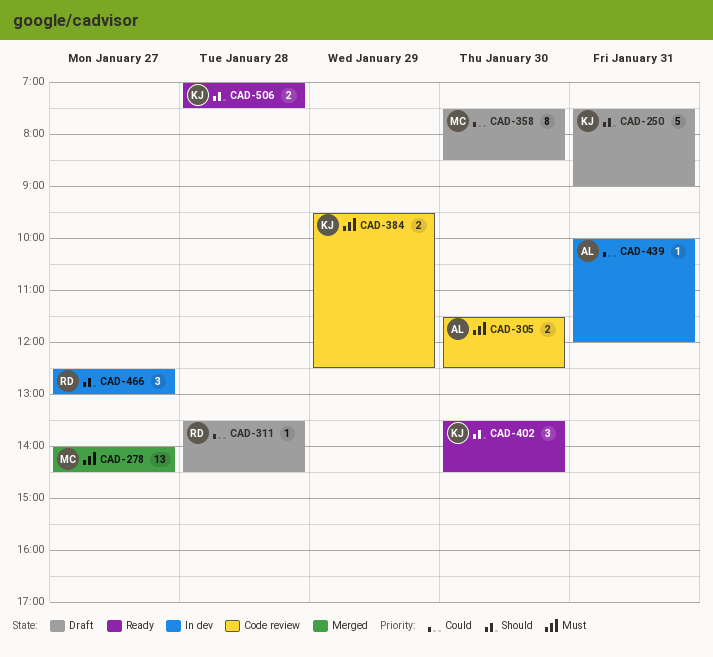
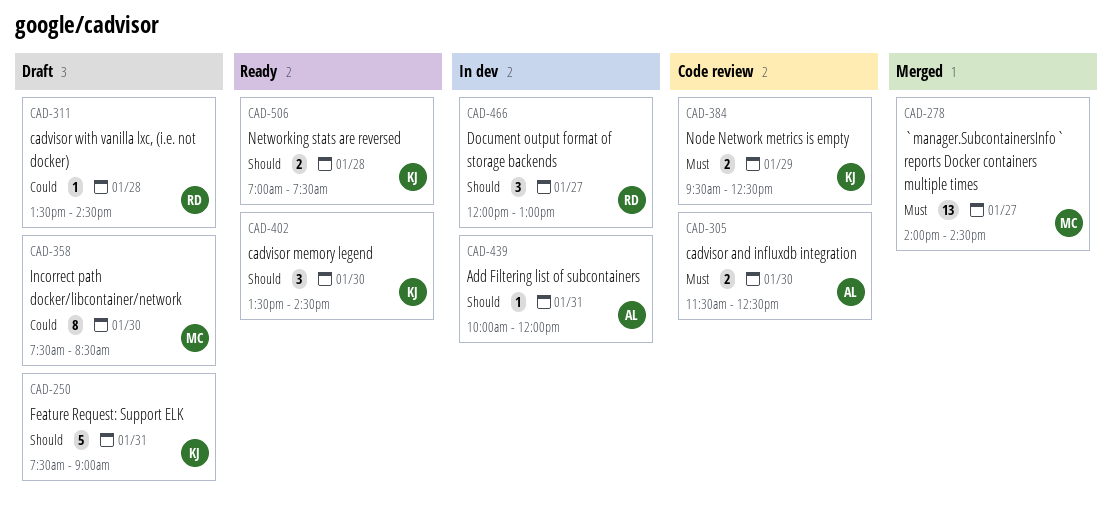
CAD-439, priority: Could -> Should
CAD-466, begins: 12:30 -> 12:00

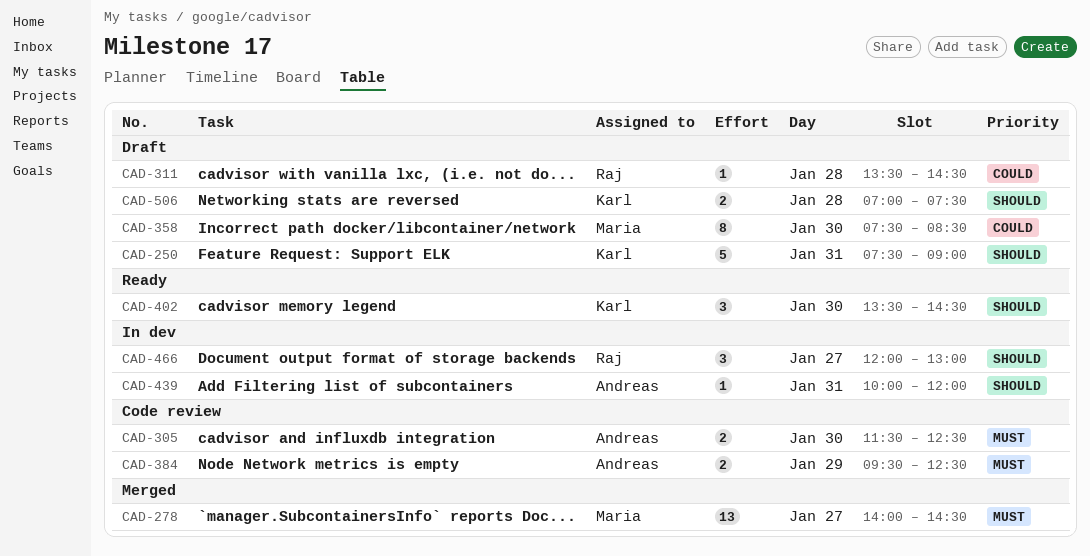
CAD-384, owner: Karl -> Andreas
CAD-506, status: Ready -> Draft

